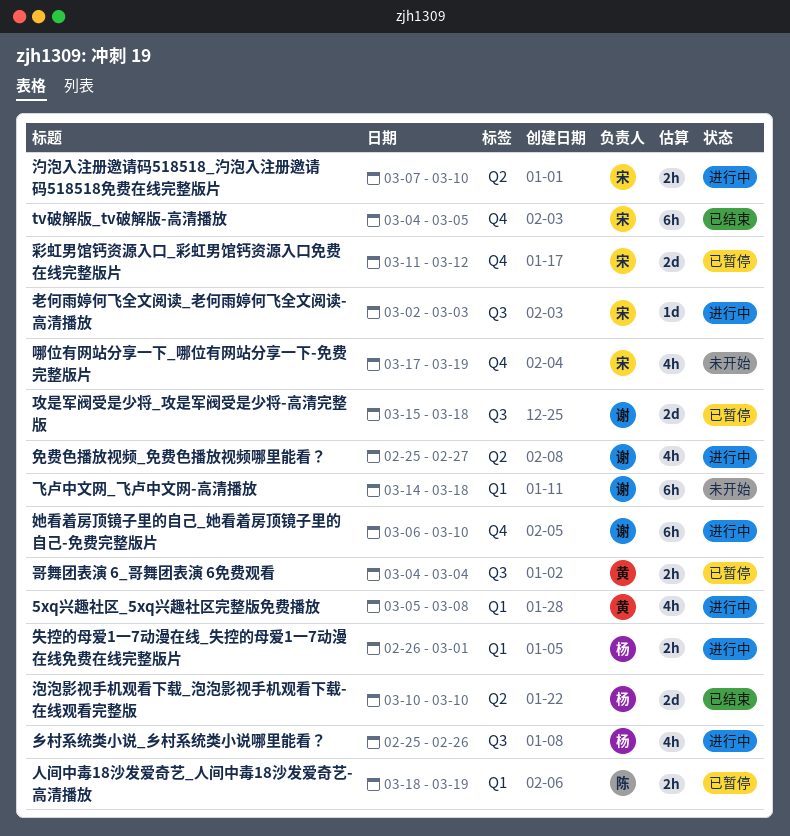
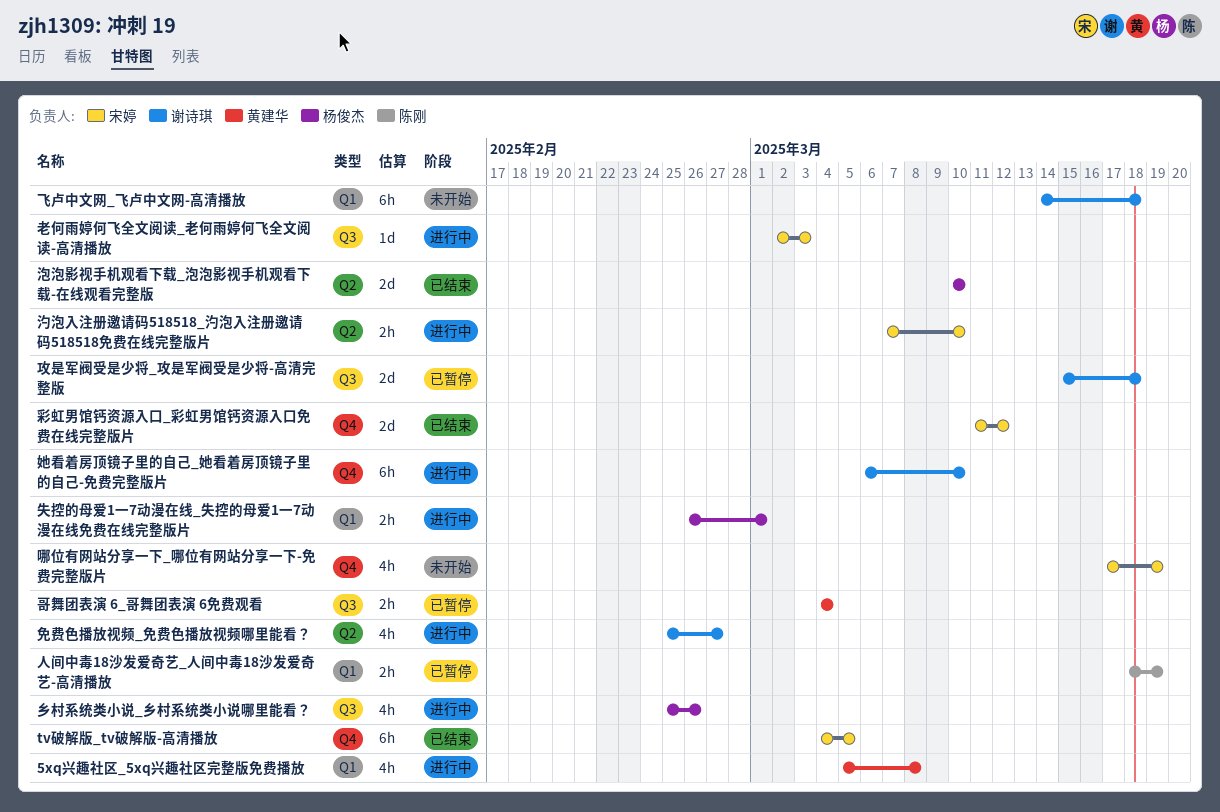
彩虹男馆钙资源入口_彩虹男馆钙资源入口免费在线完整版片, status: 已暂停 -> 已结束

